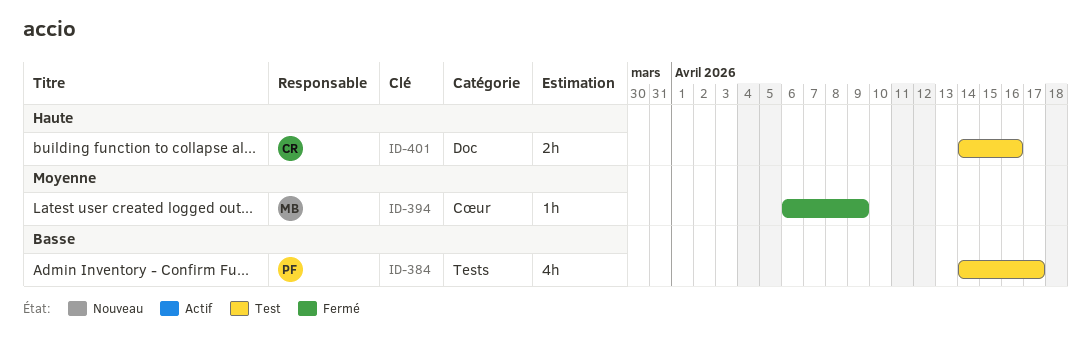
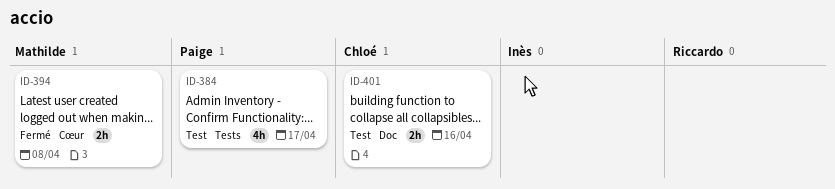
ID-394, estimate: 1h -> 2h
ID-394, due: Apr 9 -> Apr 8

